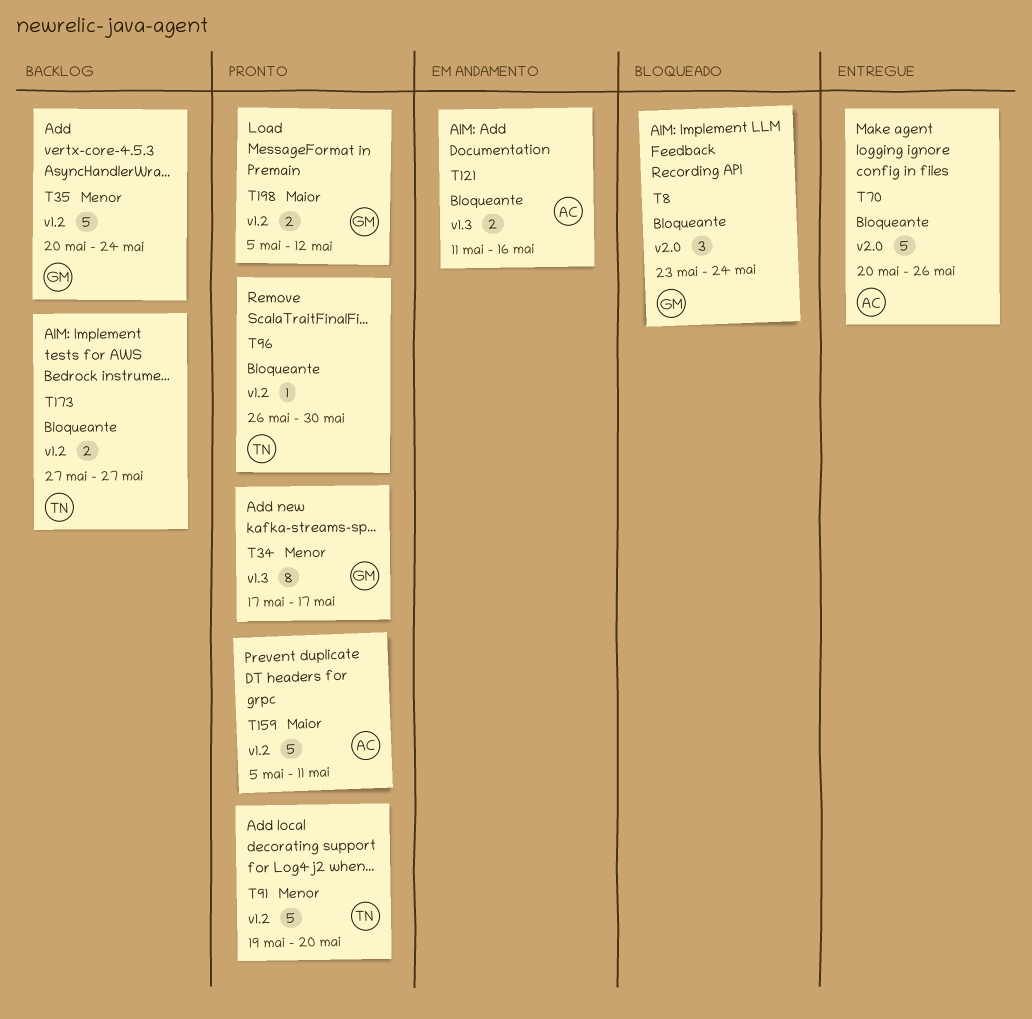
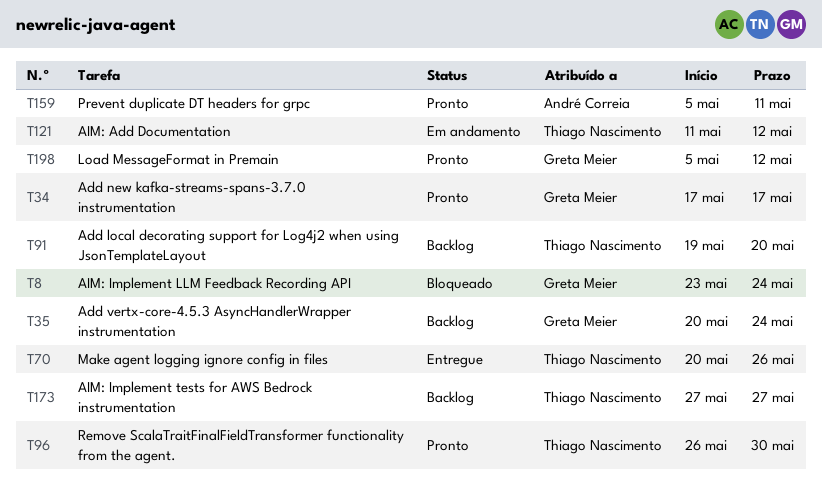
T70, owner: André Correia -> Thiago Nascimento
T91, status: Pronto -> Backlog
T121, owner: André Correia -> Thiago Nascimento
T121, due: May 16 -> May 12

